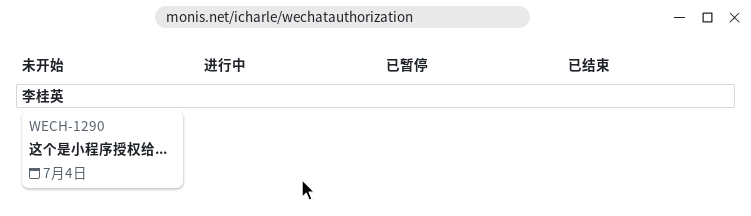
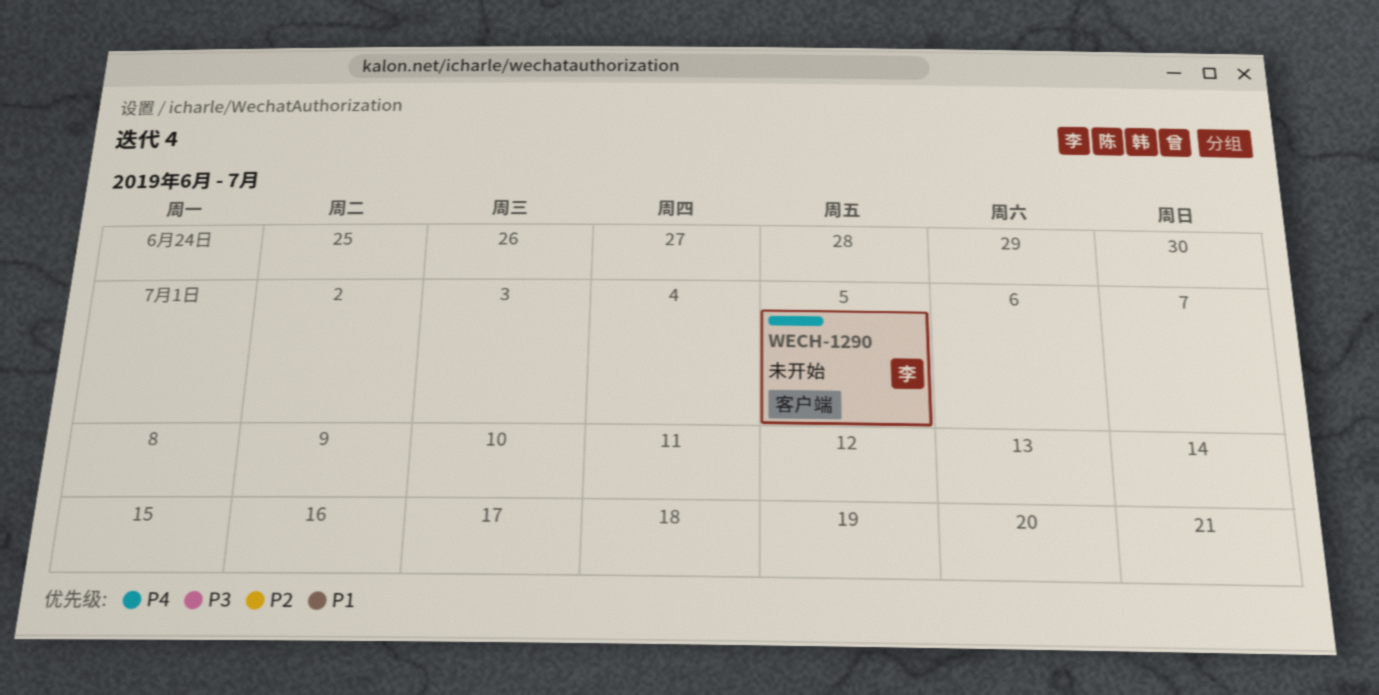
WECH-1290, due: Jul 4 -> Jul 5

